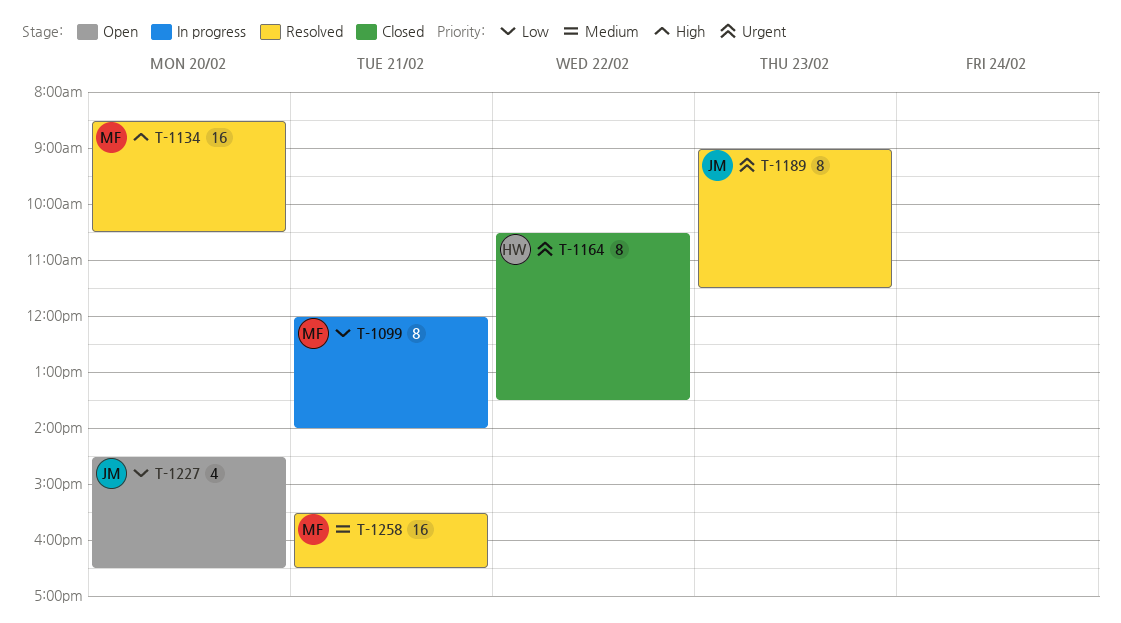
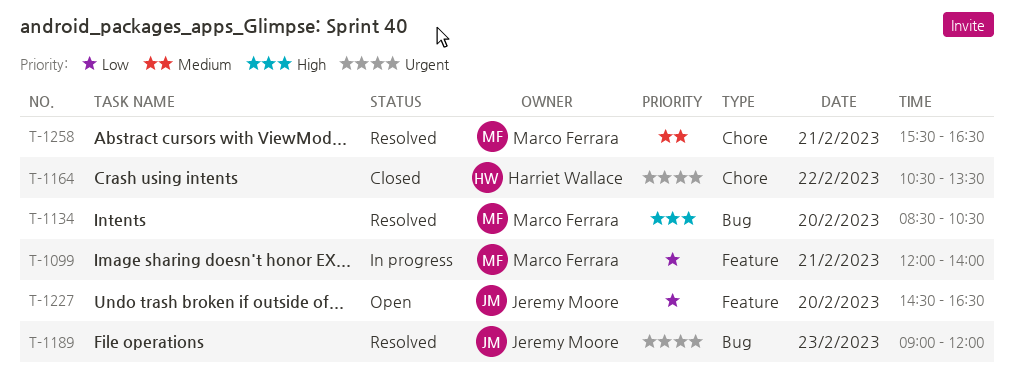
T-1189, ends: 11:30 -> 12:00

